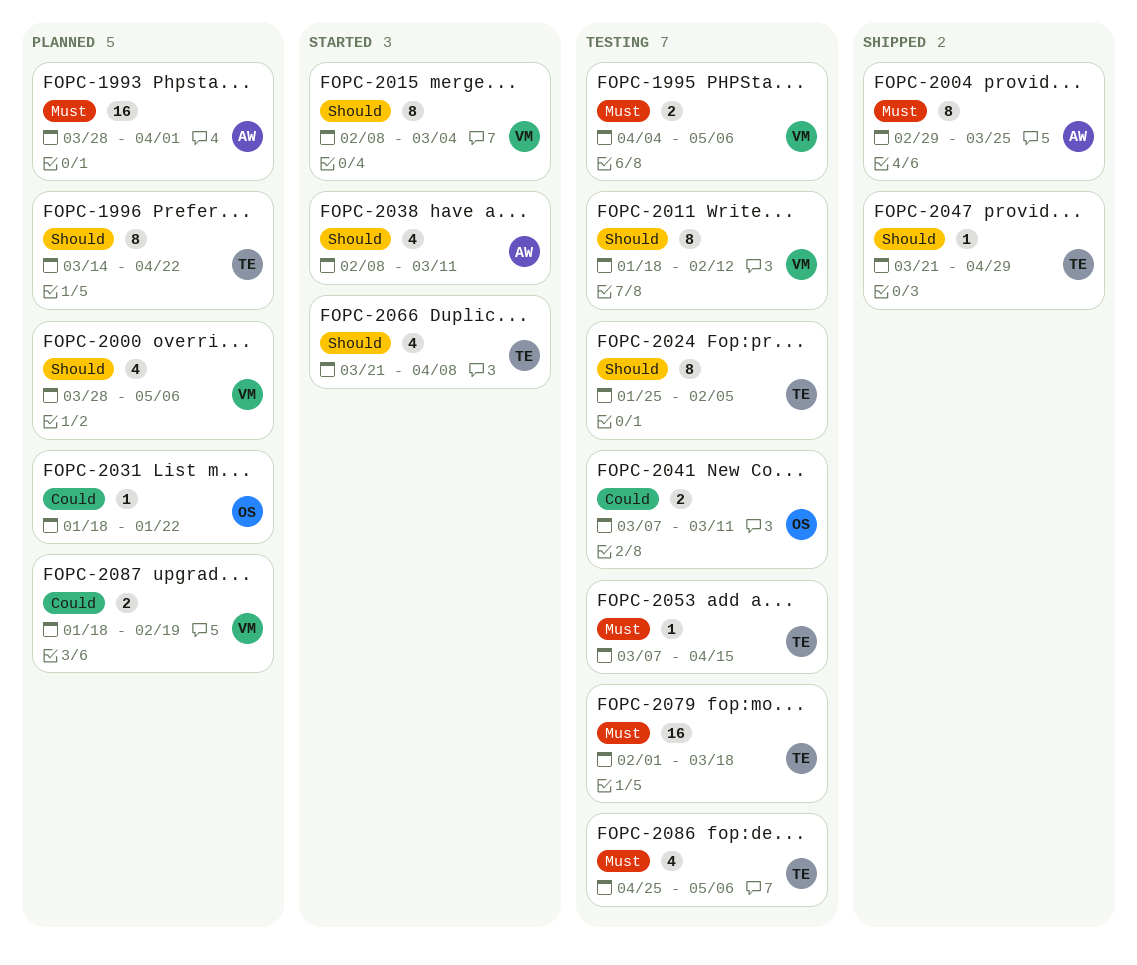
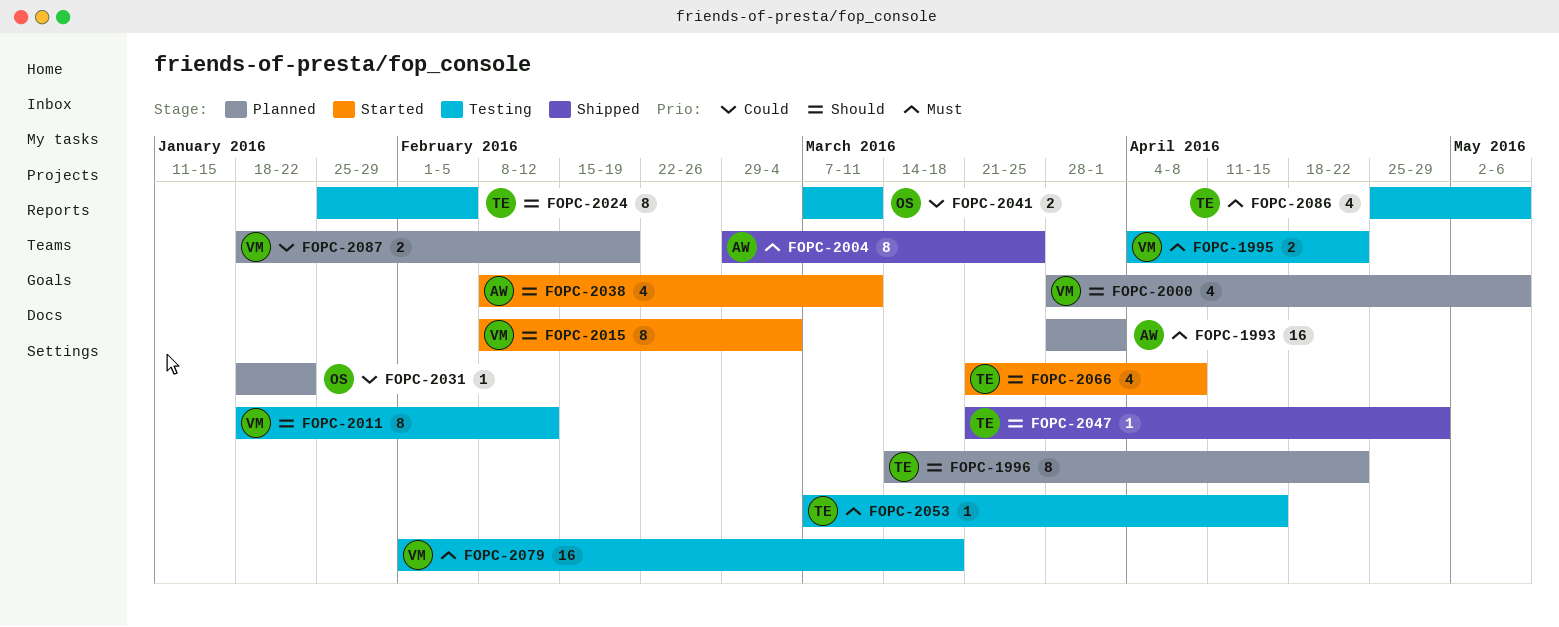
FOPC-1995, due: May 6 -> Apr 22
FOPC-2079, owner: TE -> VM

